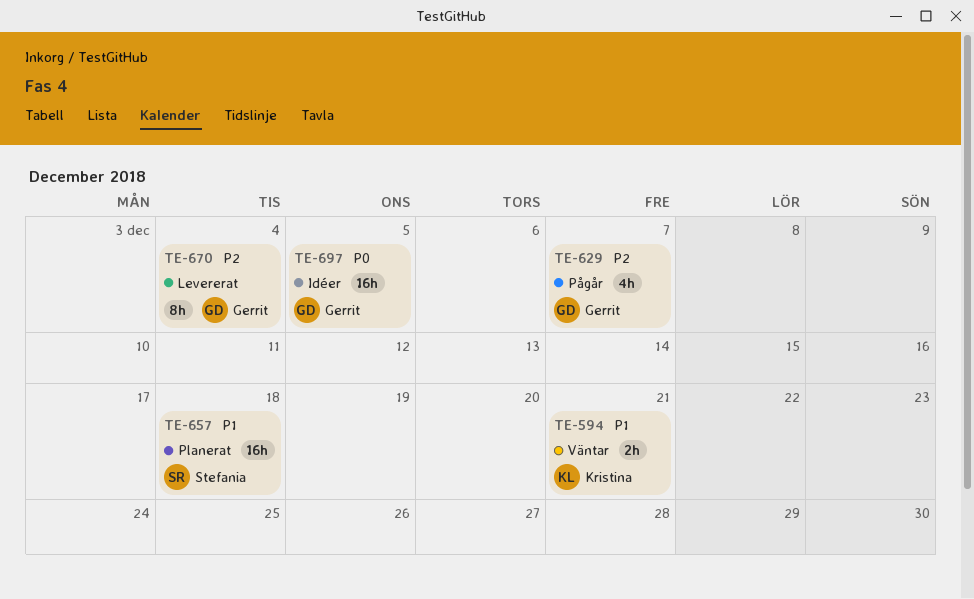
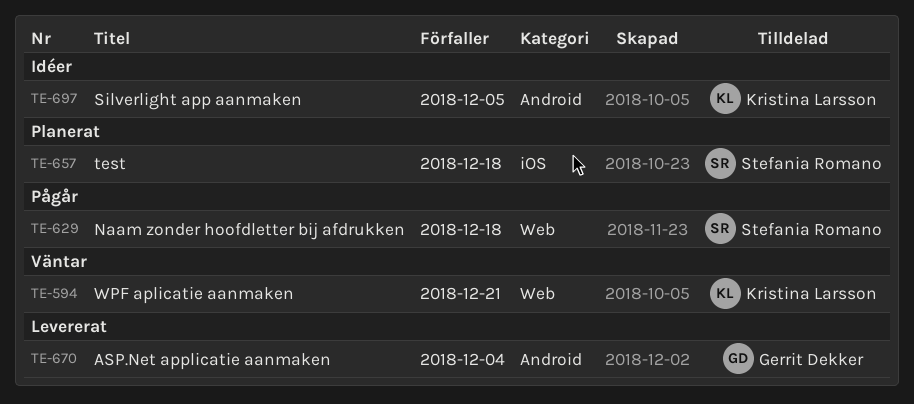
TE-629, owner: Gerrit Dekker -> Stefania Romano
TE-629, due: Dec 7 -> Dec 18
TE-697, owner: Gerrit Dekker -> Kristina Larsson

